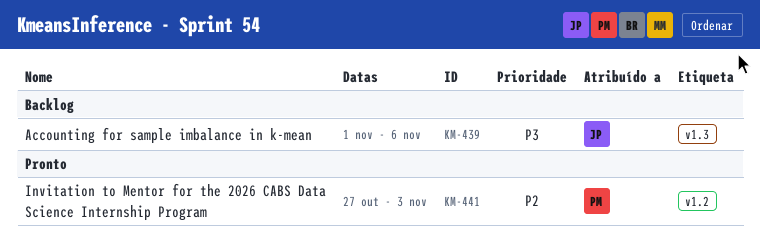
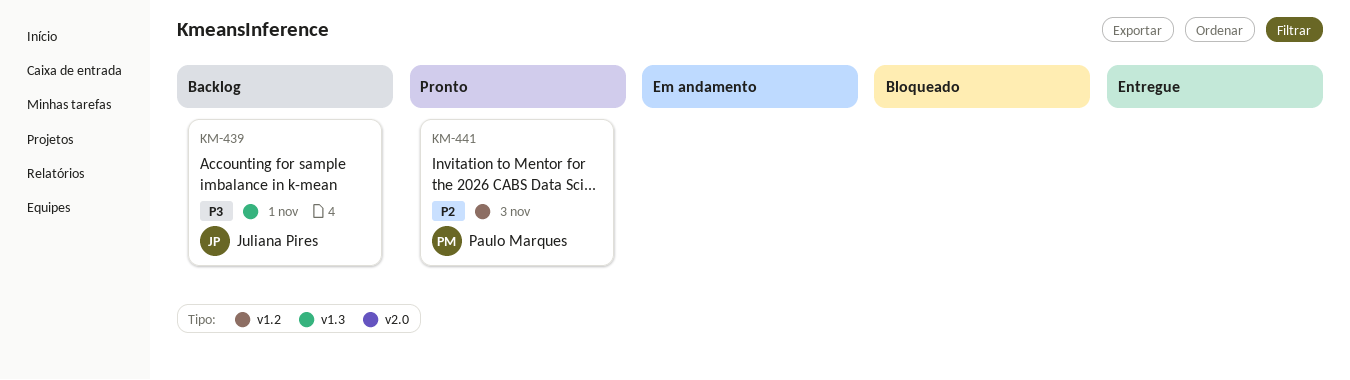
KM-439, due: Nov 6 -> Nov 1

